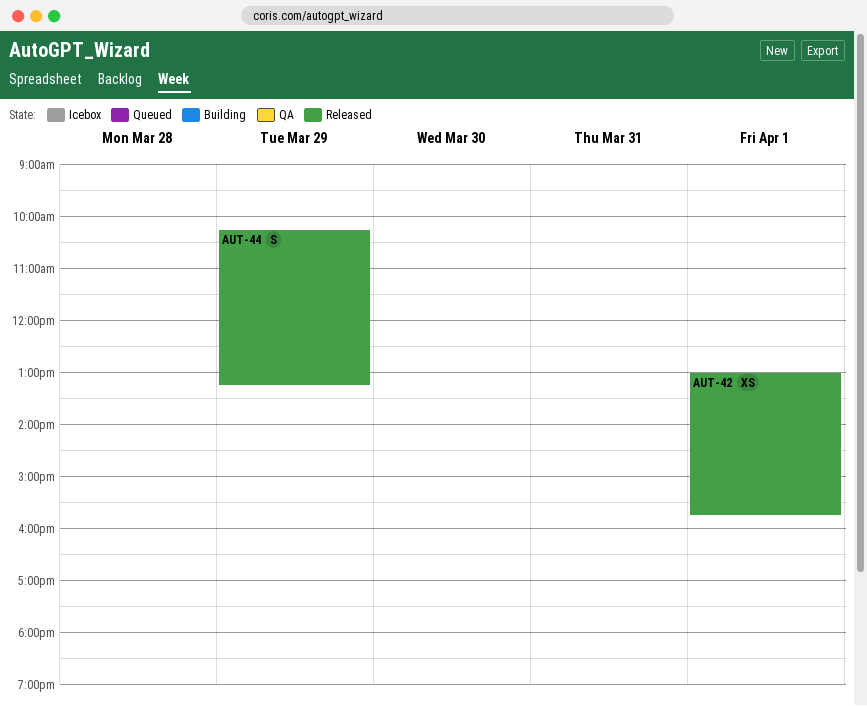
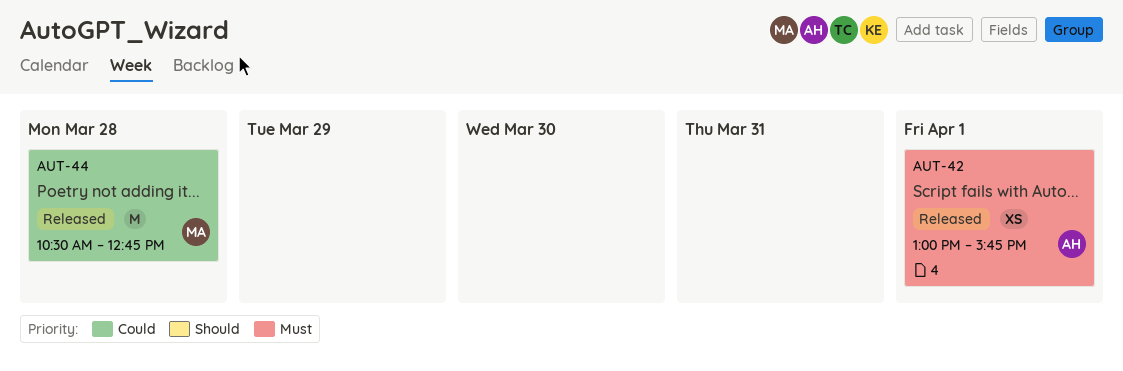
AUT-44, estimate: S -> M
AUT-44, day: Mar 29 -> Mar 28
AUT-44, begins: 10:15 -> 10:30
AUT-44, ends: 13:15 -> 12:45

